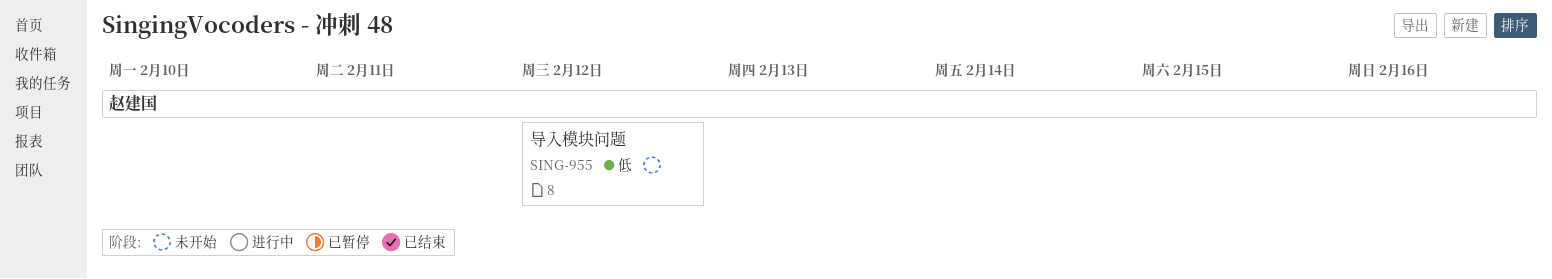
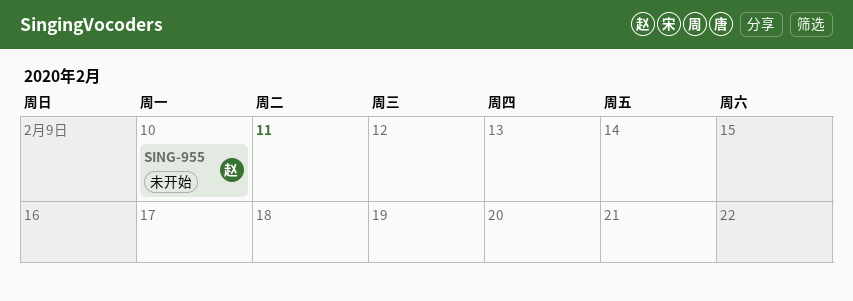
SING-955, due: Feb 12 -> Feb 10

